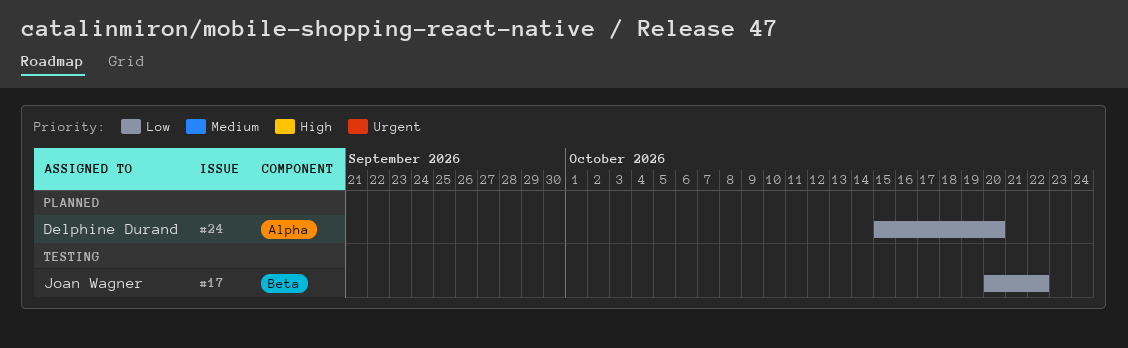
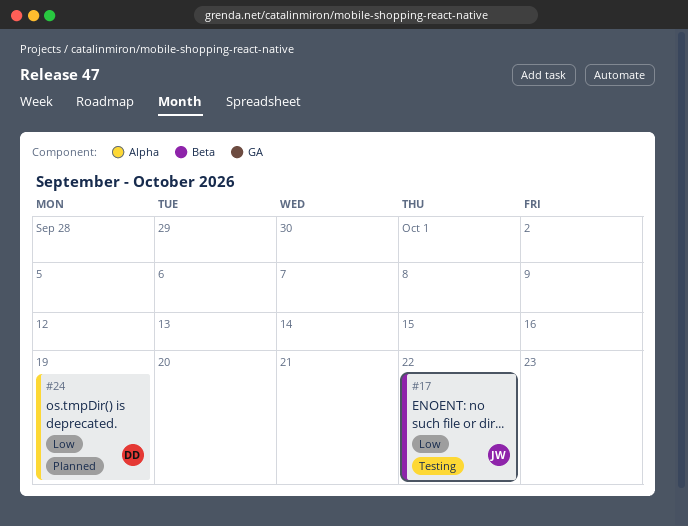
#24, due: Oct 20 -> Oct 19

